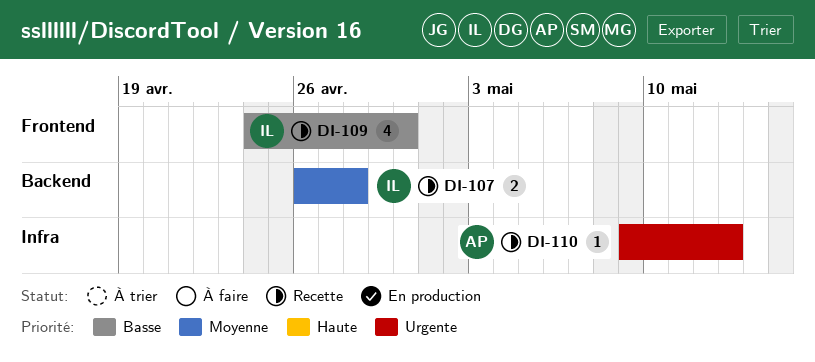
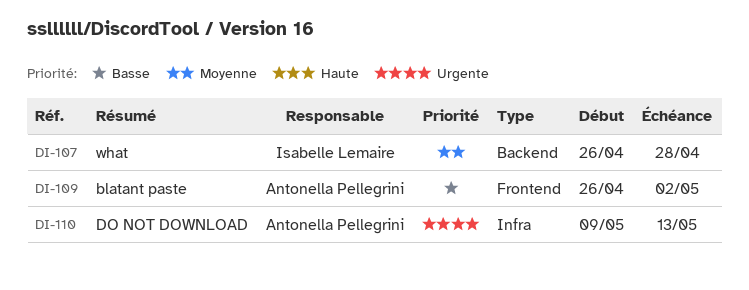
DI-109, owner: Isabelle Lemaire -> Antonella Pellegrini
DI-109, start: Apr 24 -> Apr 26
DI-109, due: Apr 30 -> May 2

